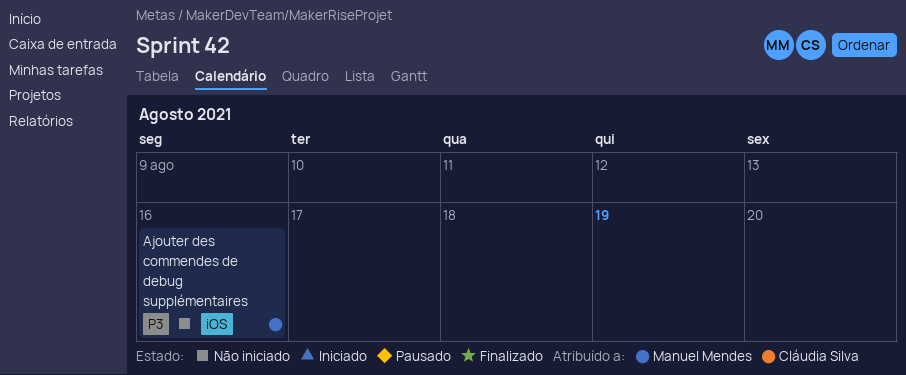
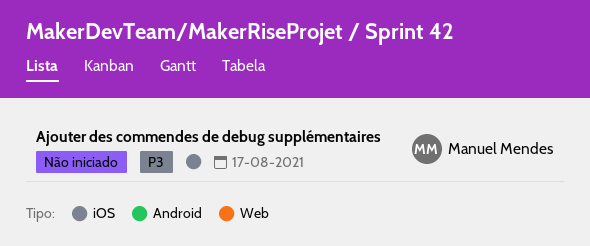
Ajouter des commendes de debug supplémentaires, due: Aug 16 -> Aug 17

